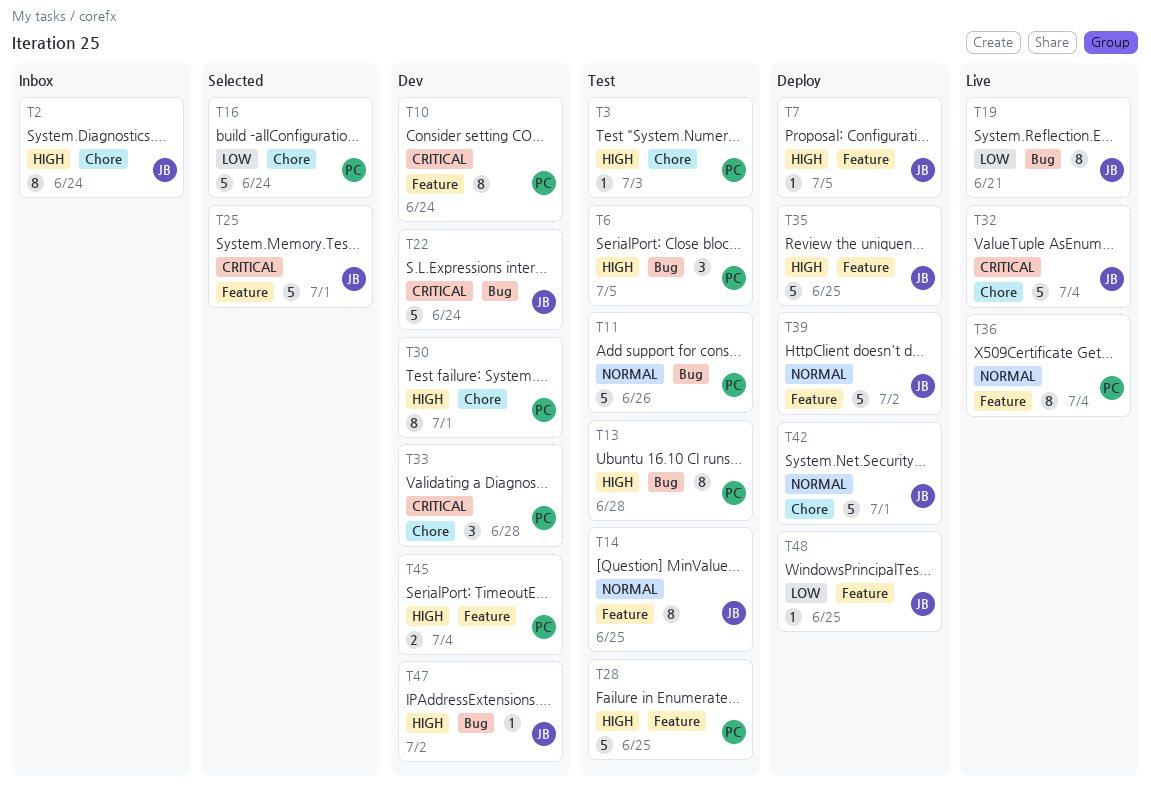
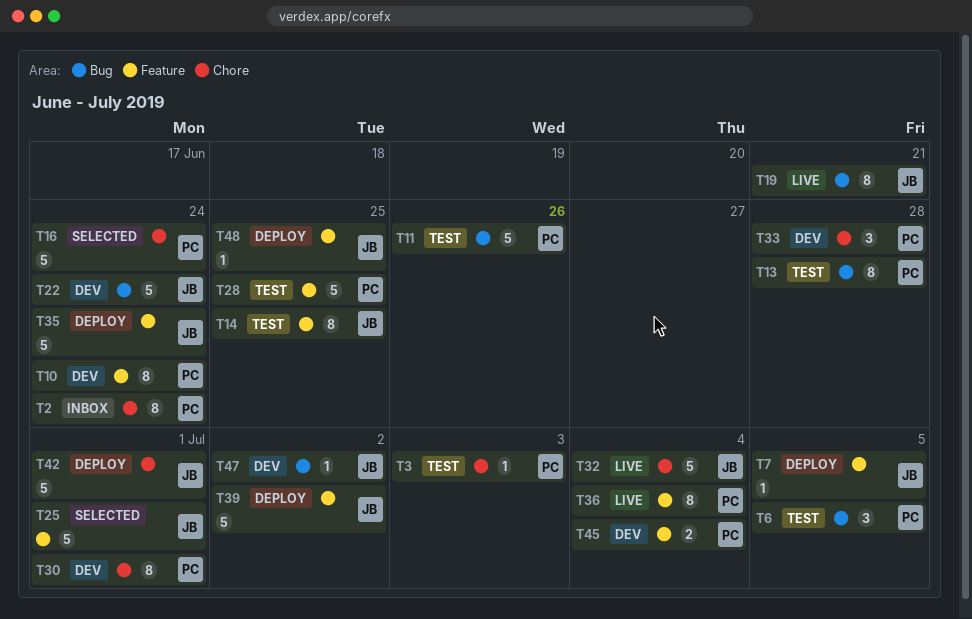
T2, owner: JB -> PC
T35, due: Jun 25 -> Jun 24

